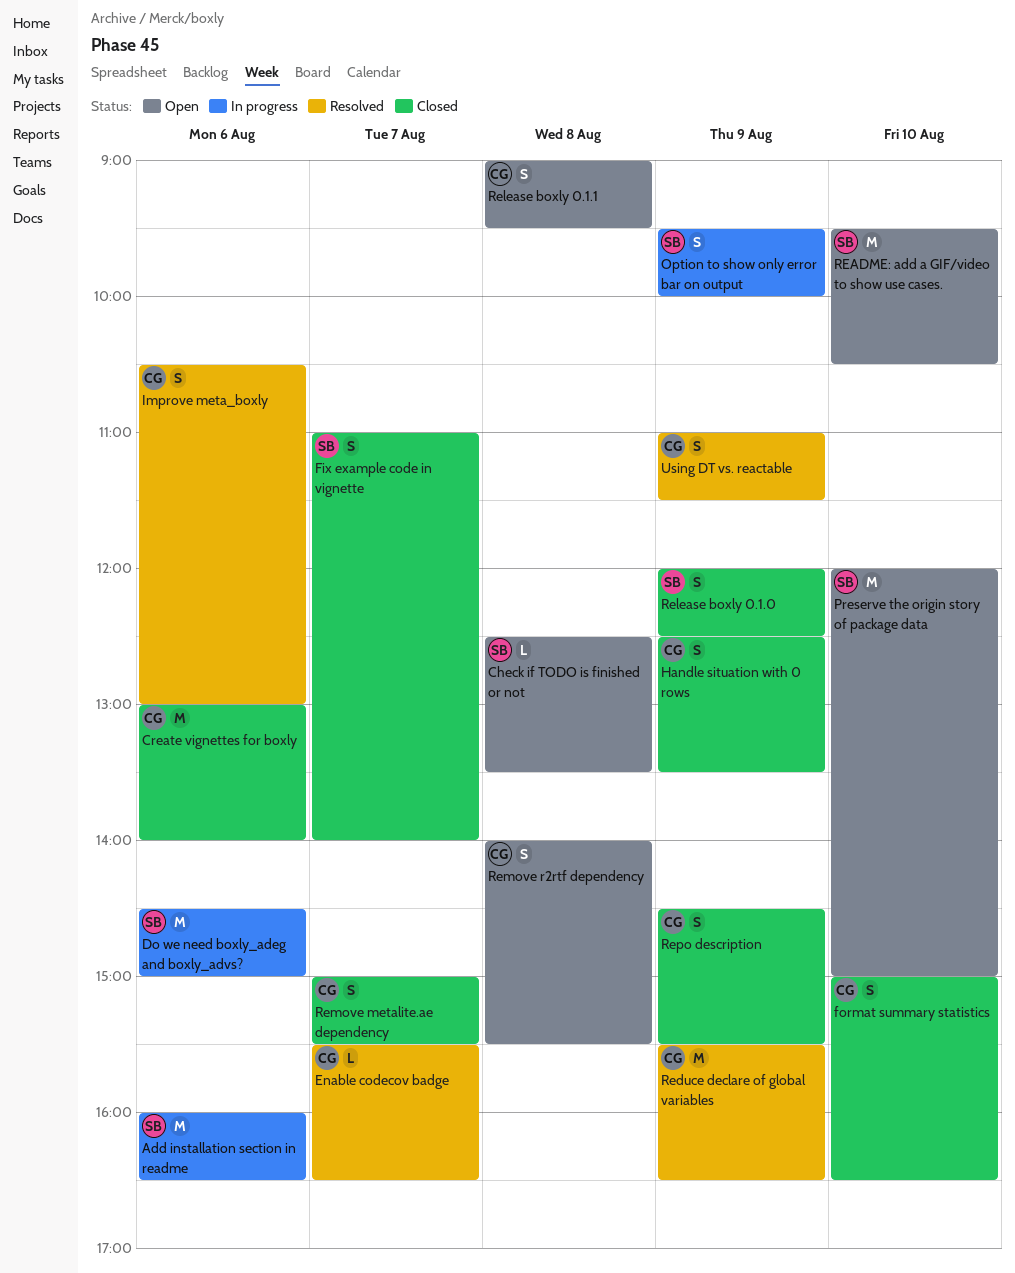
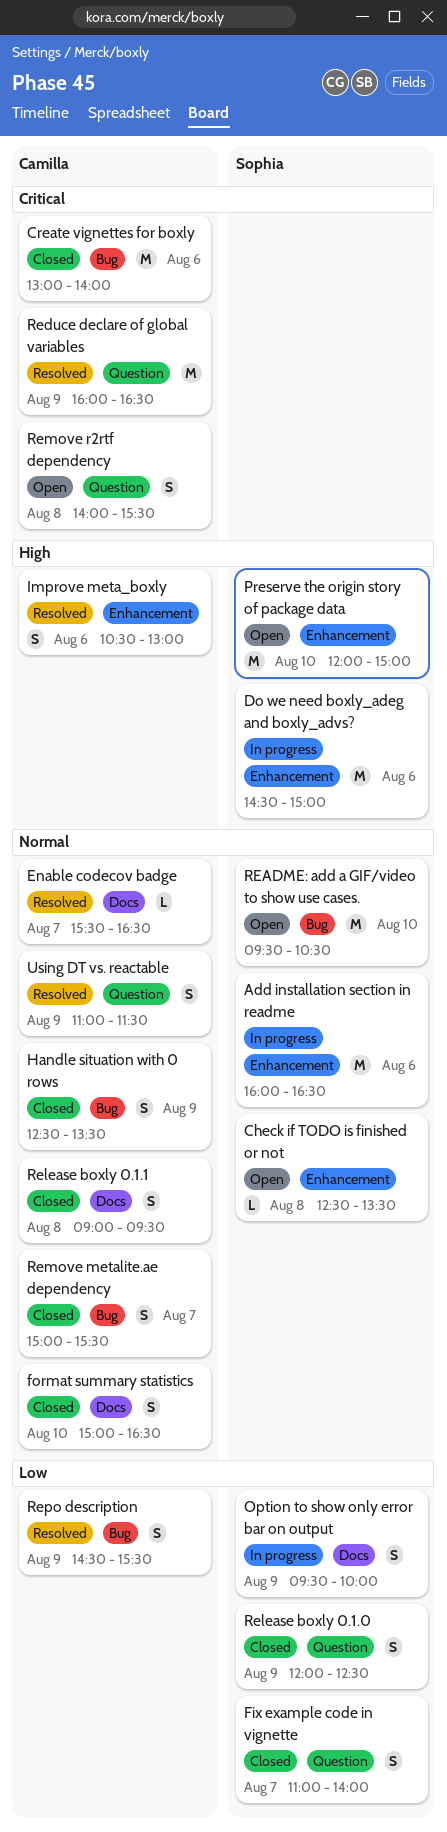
Reduce declare of global variables, begins: 15:30 -> 16:00
Release boxly 0.1.1, status: Open -> Closed
Repo description, status: Closed -> Resolved

